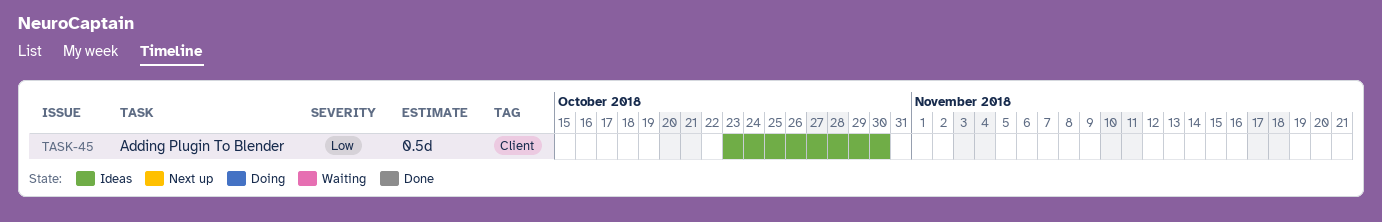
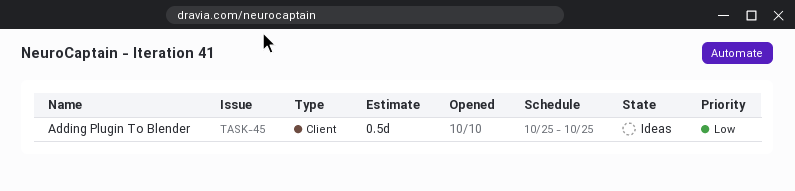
TASK-45, start: Oct 23 -> Oct 25
TASK-45, due: Oct 30 -> Oct 25

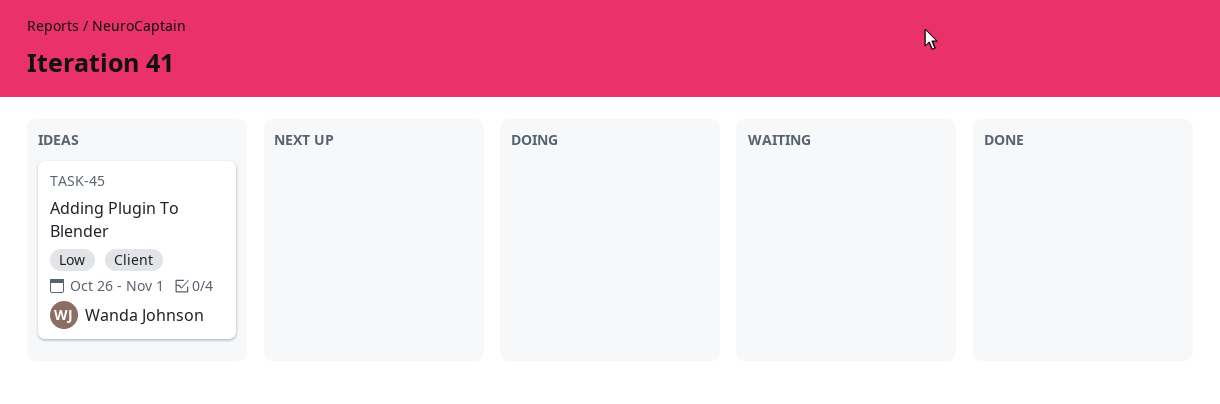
TASK-45, start: Oct 25 -> Oct 26
TASK-45, due: Oct 25 -> Nov 1

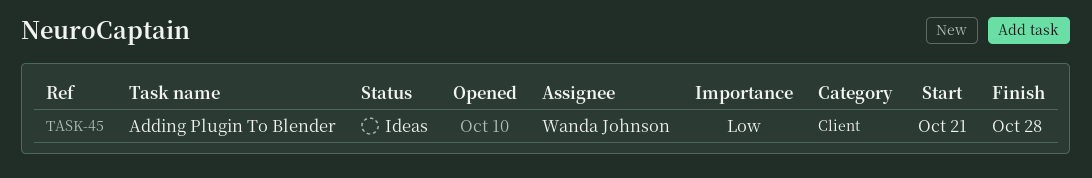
TASK-45, start: Oct 26 -> Oct 21
TASK-45, due: Nov 1 -> Oct 28

